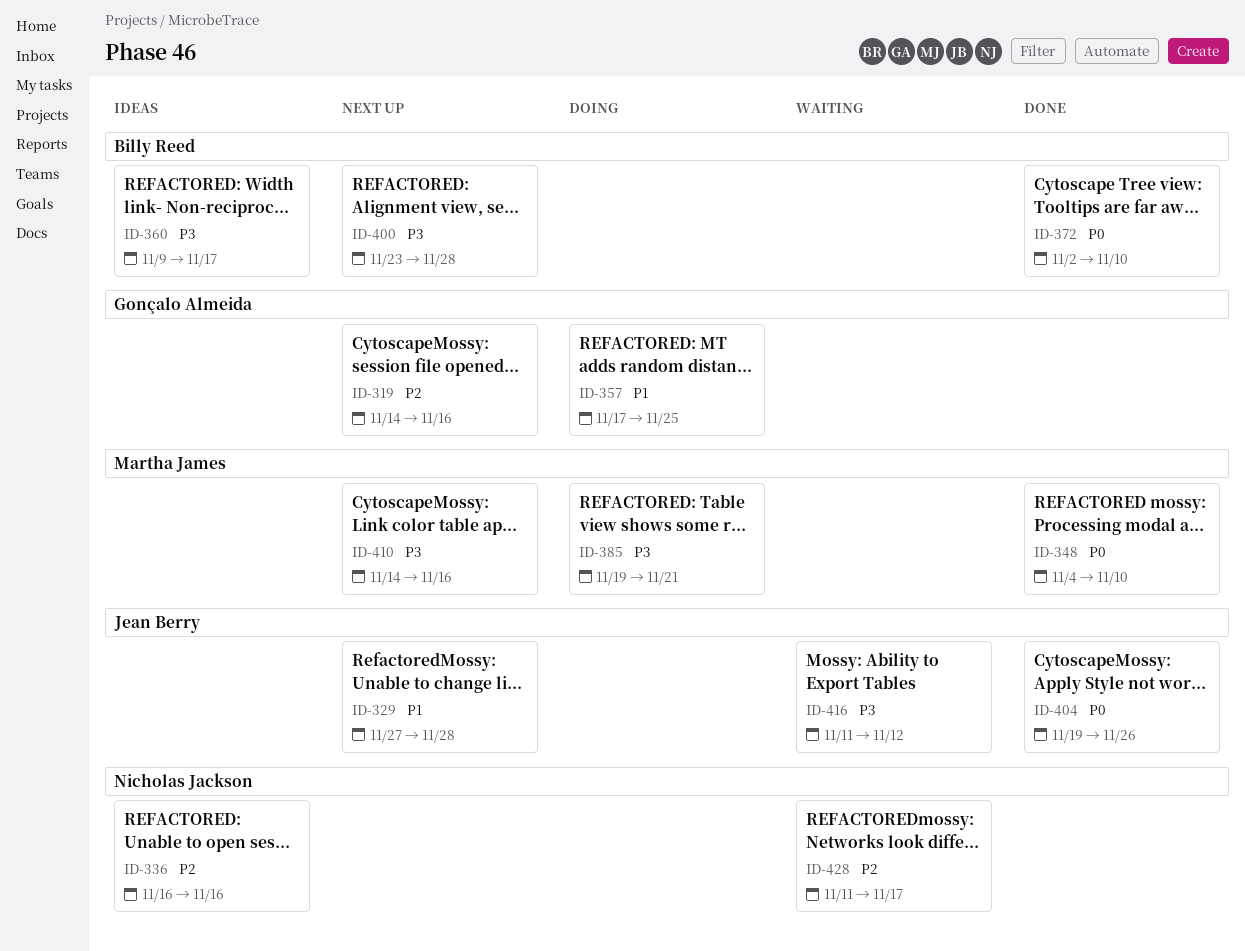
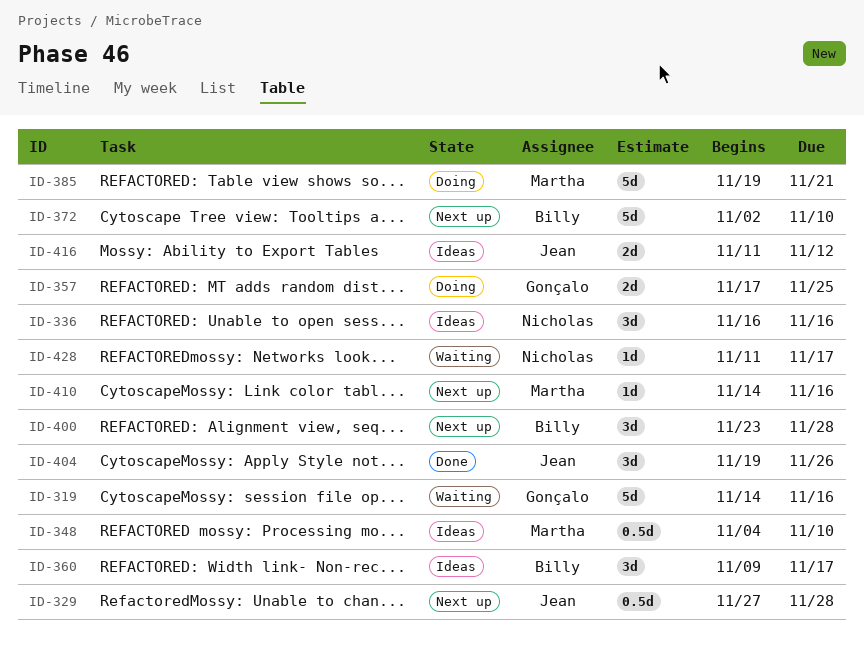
ID-319, status: Next up -> Waiting
ID-348, status: Done -> Ideas
ID-372, status: Done -> Next up
ID-416, status: Waiting -> Ideas

